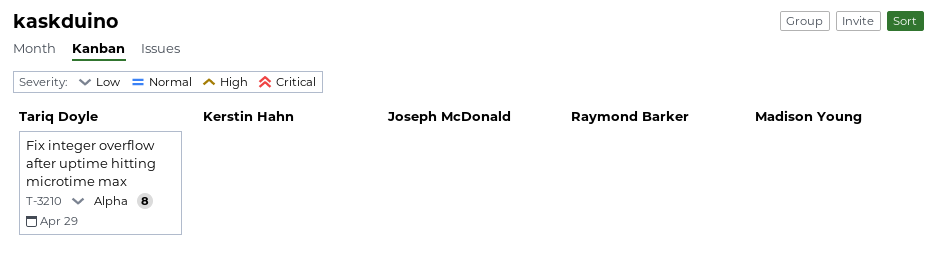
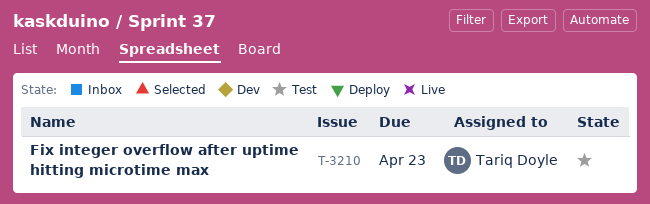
T-3210, due: Apr 29 -> Apr 23

